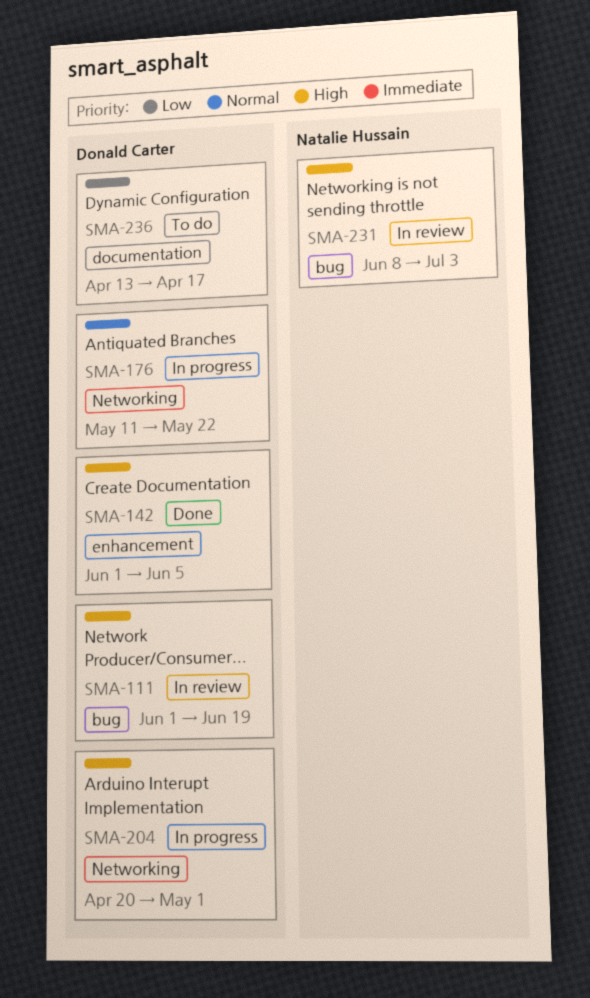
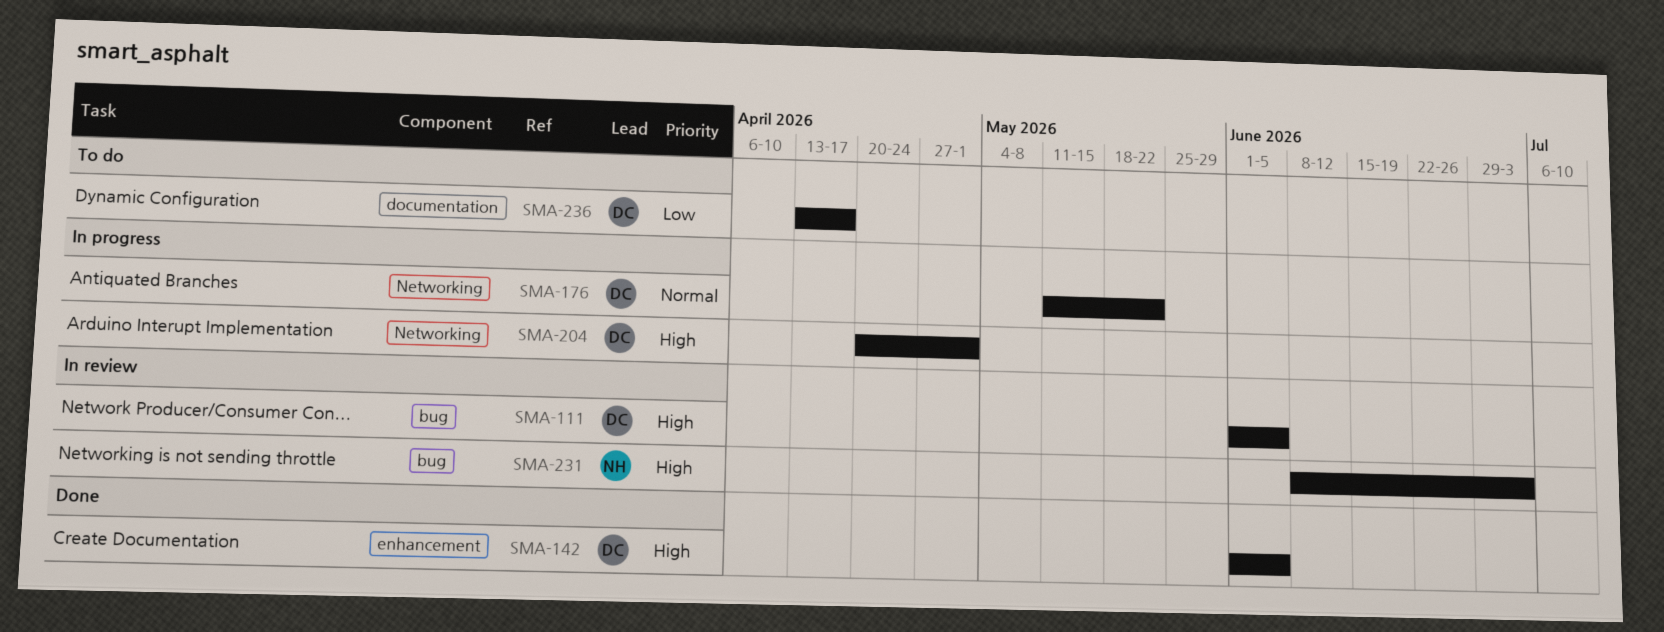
SMA-111, due: Jun 19 -> Jun 5

